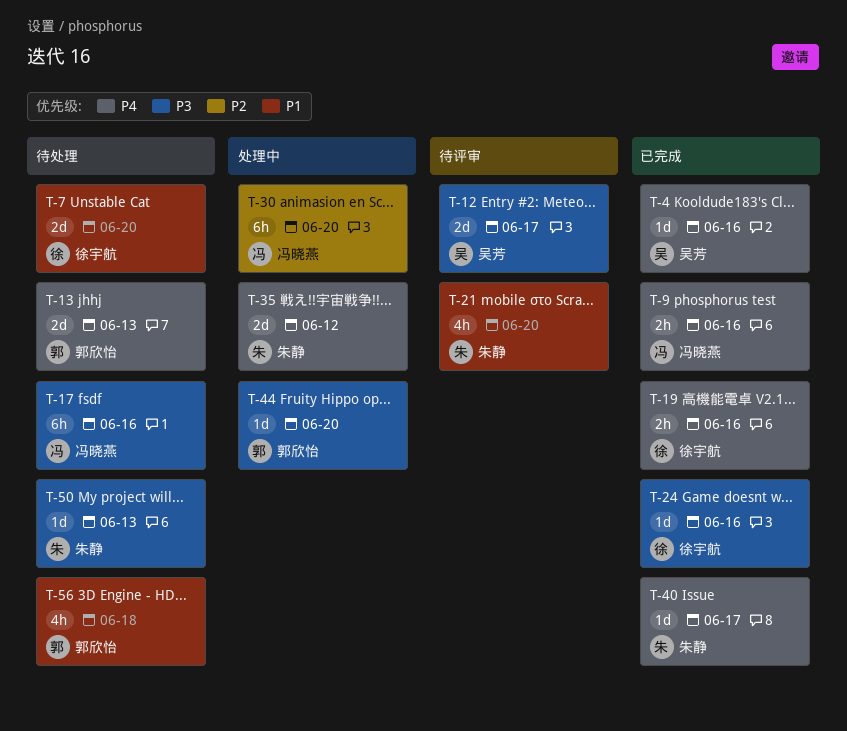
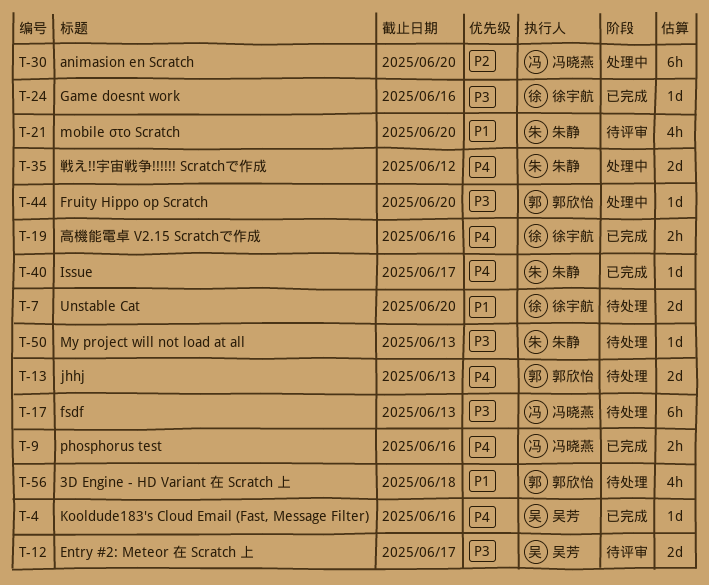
T-17, due: Jun 16 -> Jun 13

